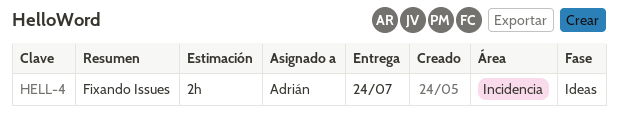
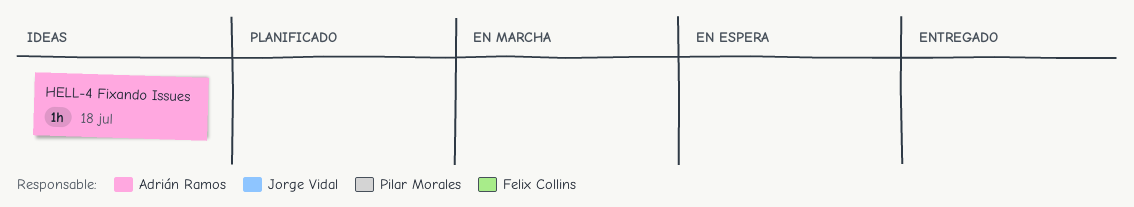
HELL-4, estimate: 2h -> 1h
HELL-4, due: Jul 24 -> Jul 18

